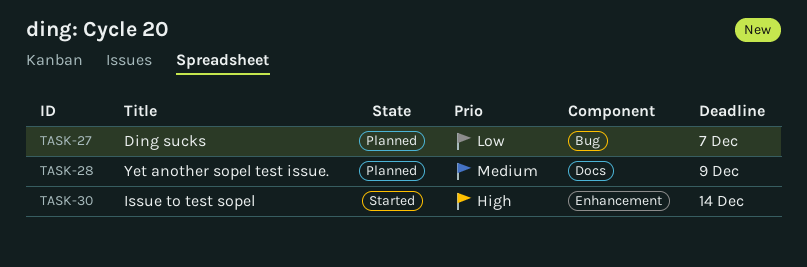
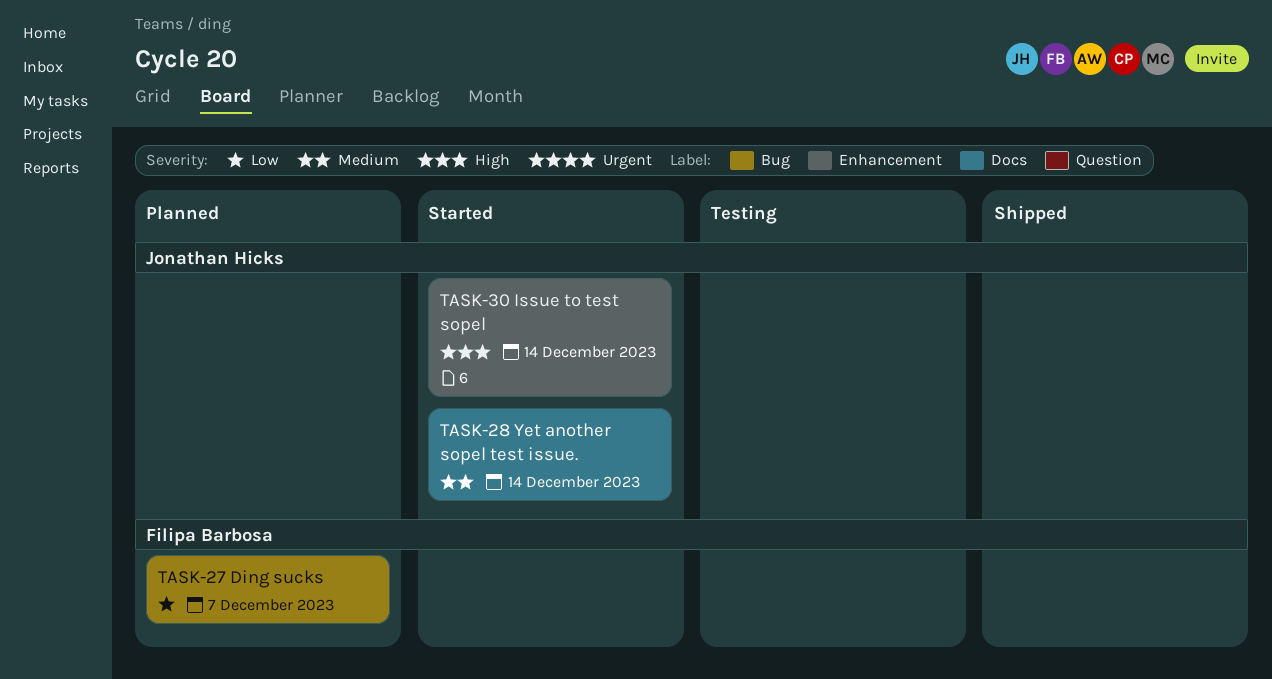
TASK-28, status: Planned -> Started
TASK-28, due: Dec 9 -> Dec 14

